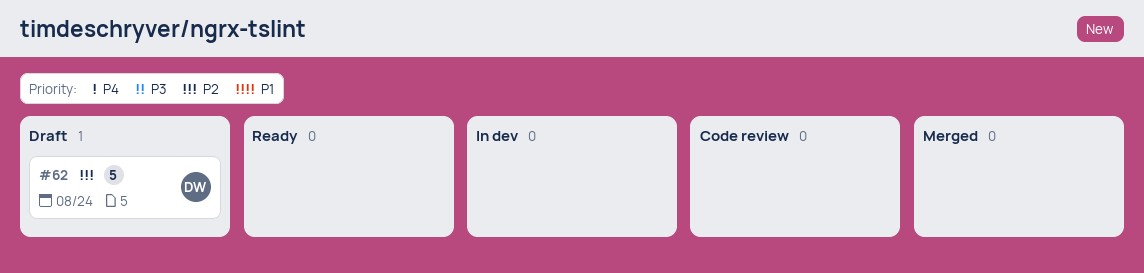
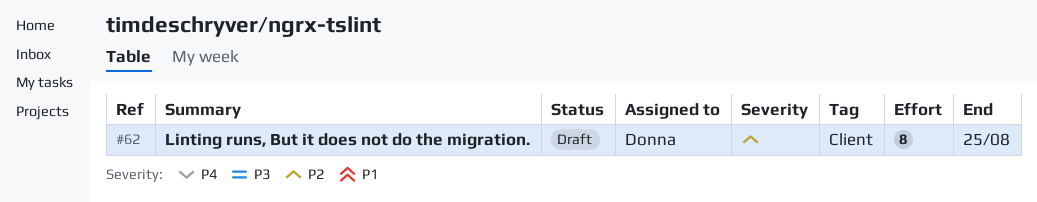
#62, estimate: 5 -> 8
#62, due: Aug 24 -> Aug 25

